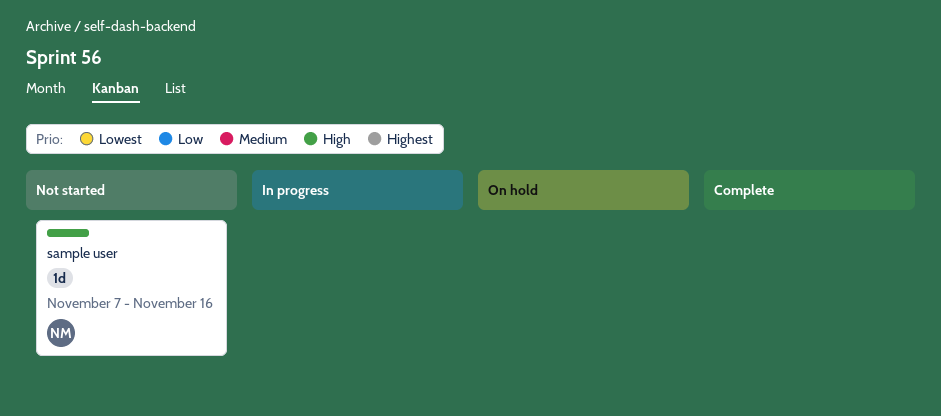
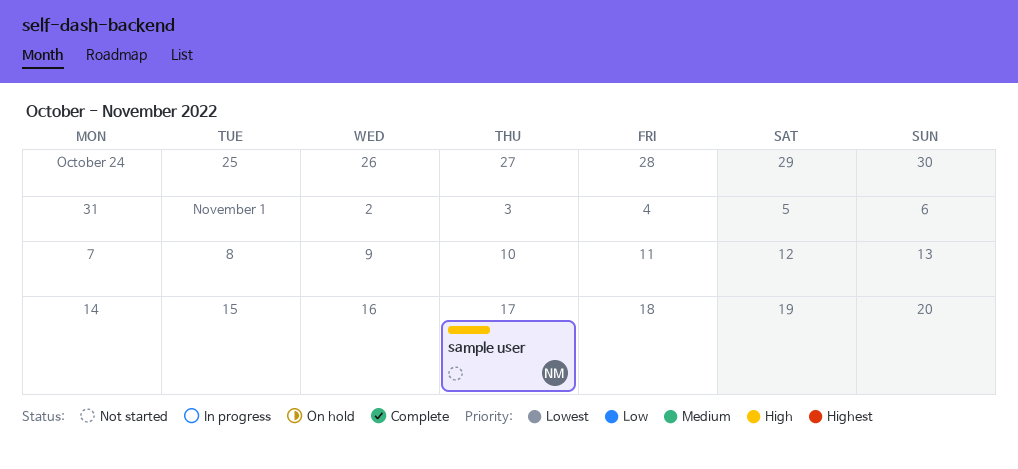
sample user, due: Nov 16 -> Nov 17

